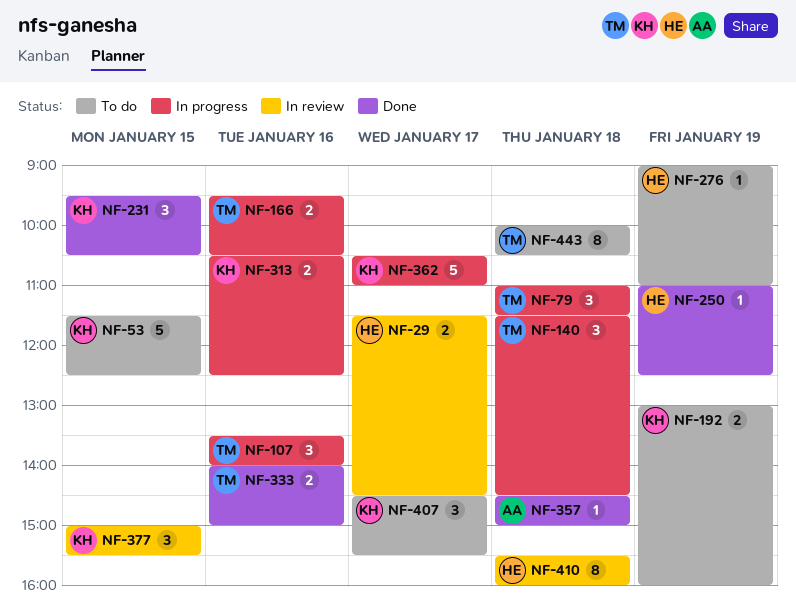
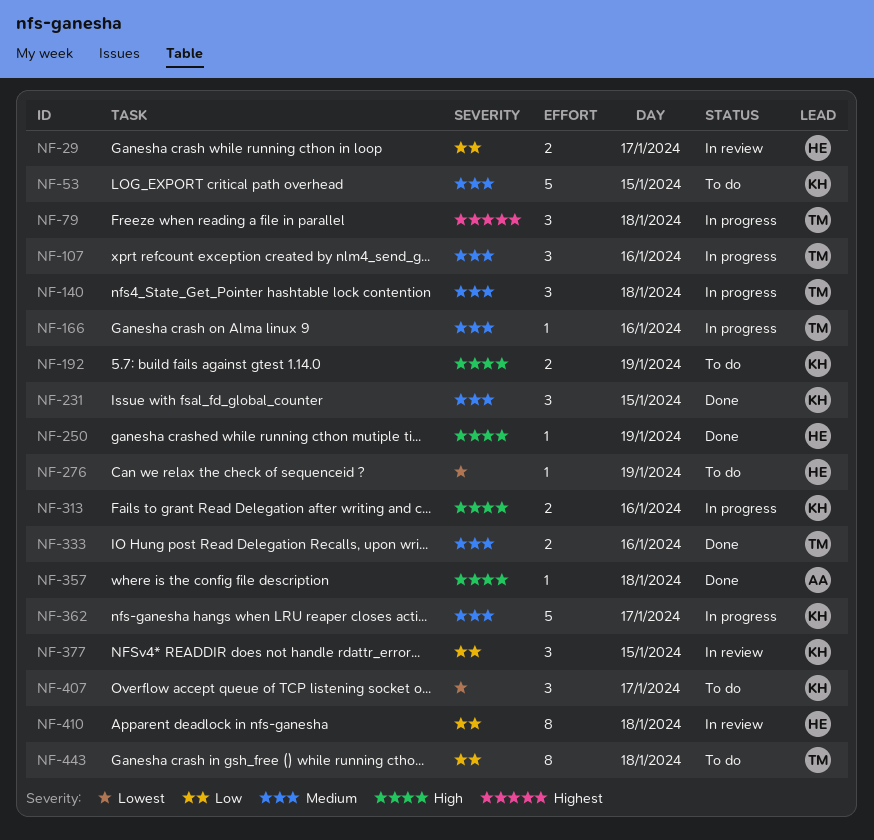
NF-166, estimate: 2 -> 1

